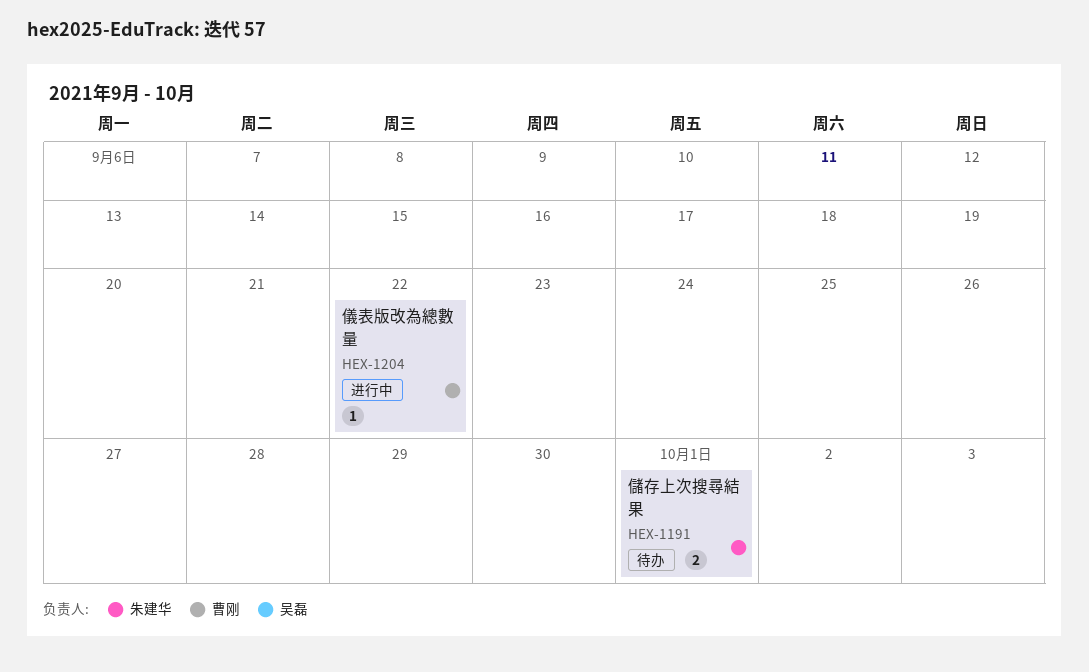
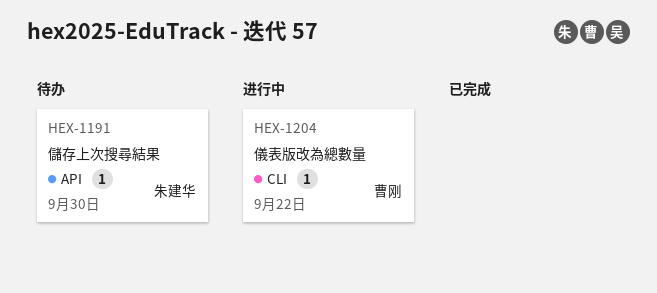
HEX-1191, estimate: 2 -> 1
HEX-1191, due: Oct 1 -> Sep 30

